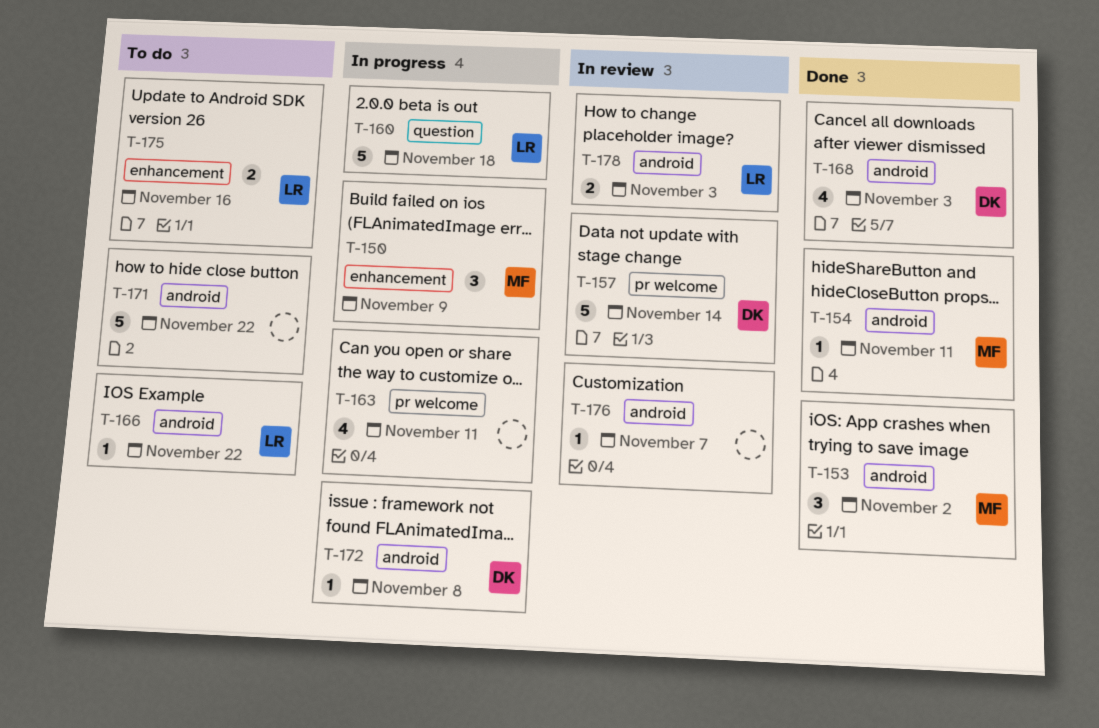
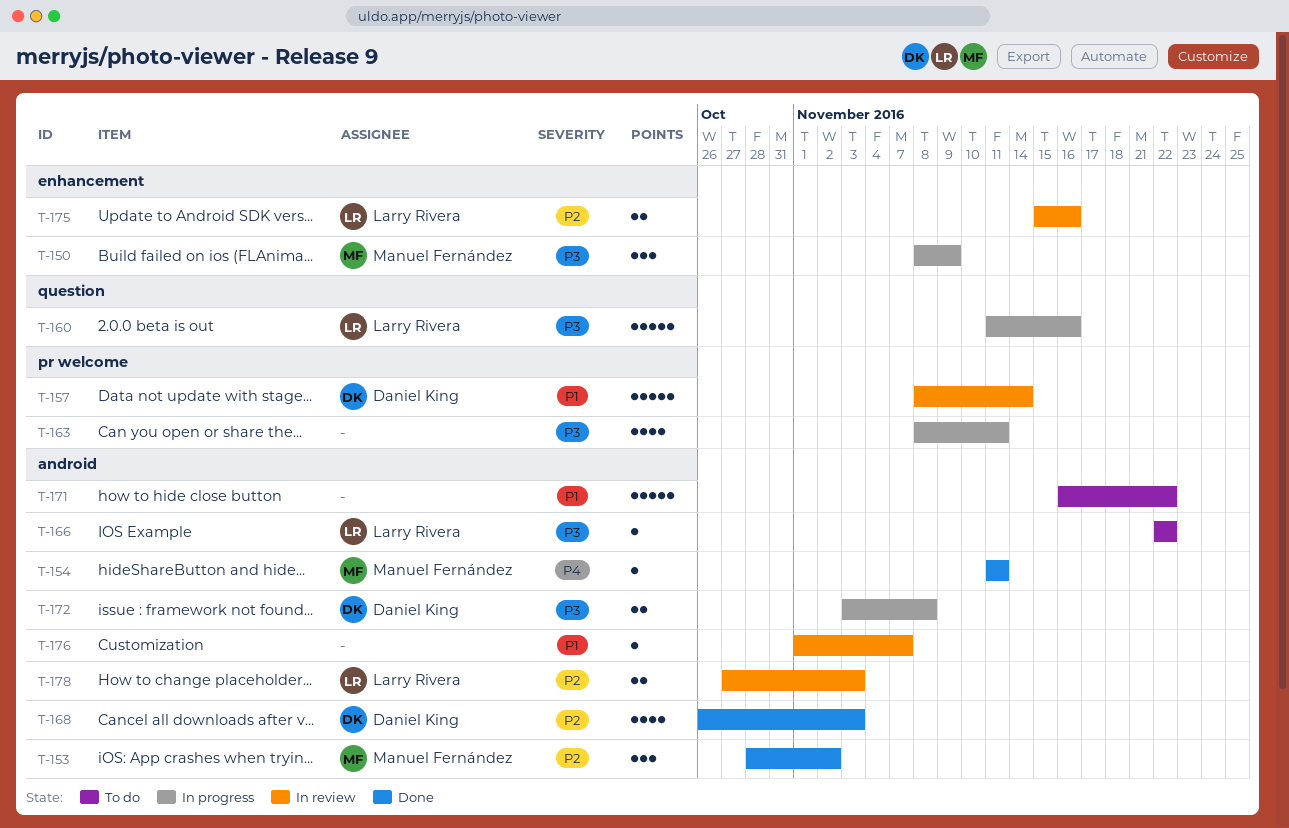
T-160, due: Nov 18 -> Nov 16
T-172, estimate: 1 -> 2
T-175, status: To do -> In review

